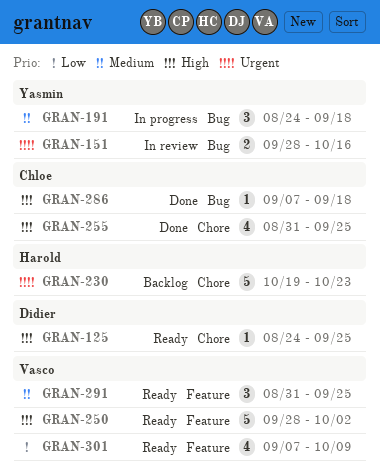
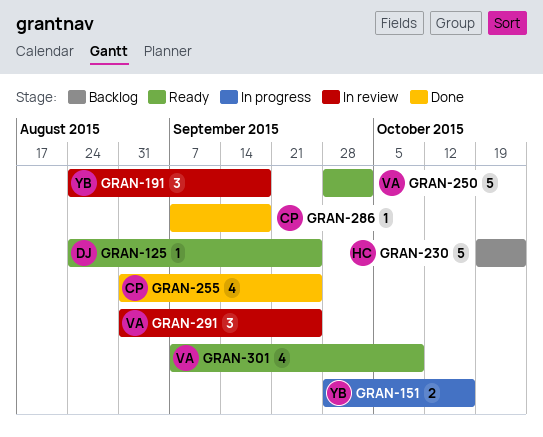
GRAN-151, status: In review -> In progress
GRAN-191, status: In progress -> In review
GRAN-291, status: Ready -> In review

